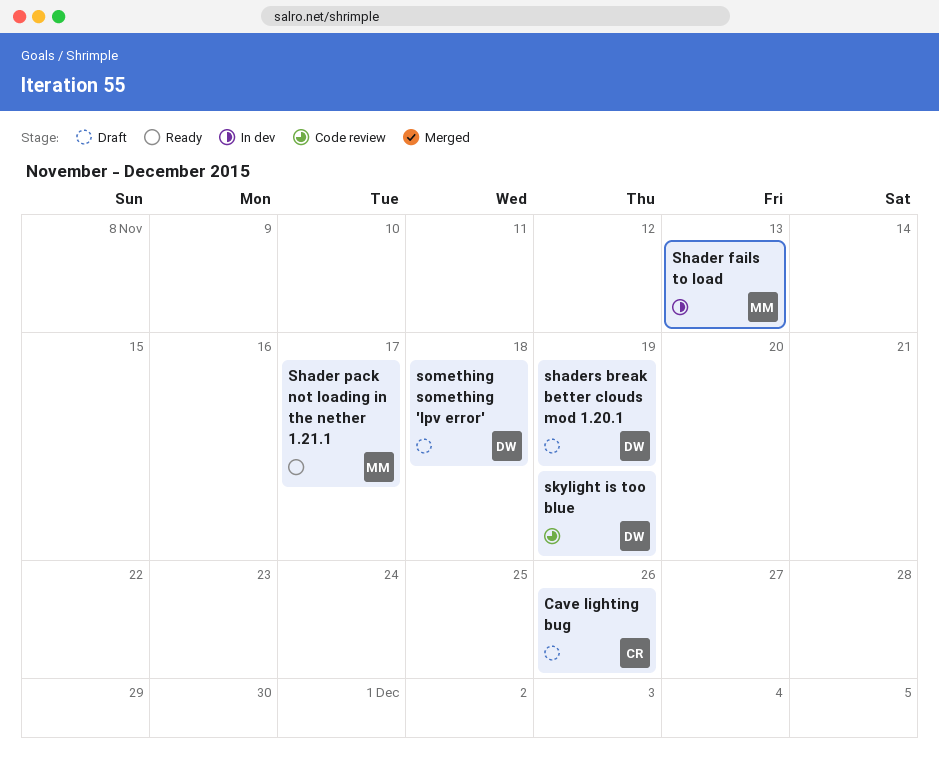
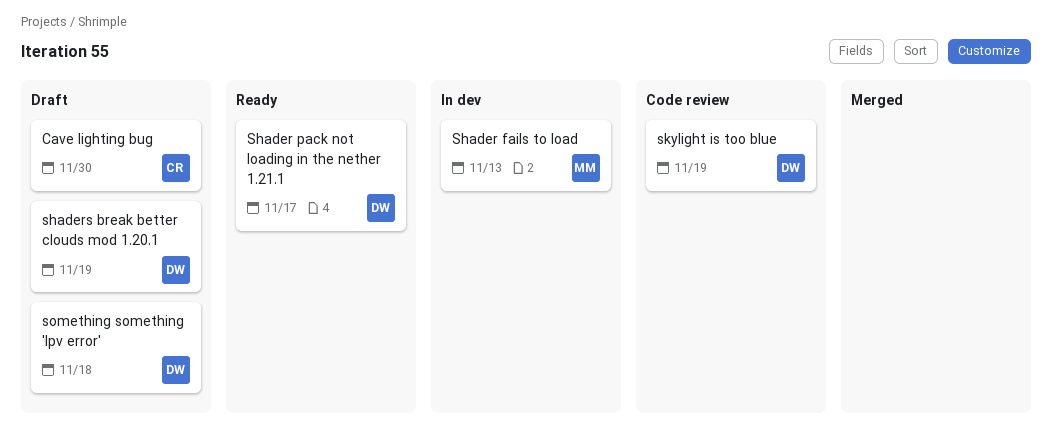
Cave lighting bug, due: Nov 26 -> Nov 30
Shader pack not loading in the nether 1.21.1, owner: MM -> DW

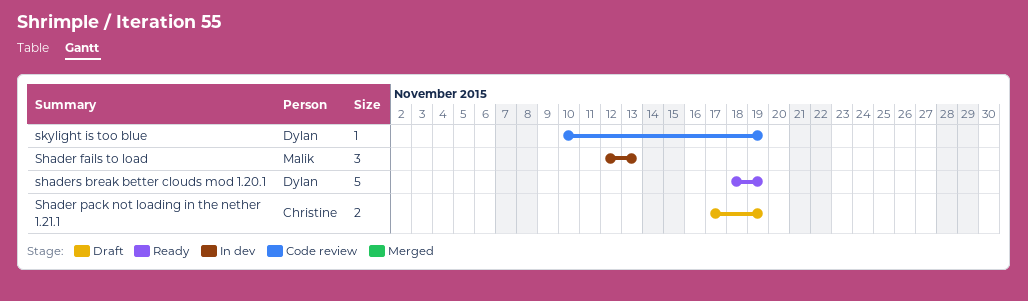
Cave lighting bug: present -> none
Shader pack not loading in the nether 1.21.1, status: Ready -> Draft
Shader pack not loading in the nether 1.21.1, owner: Dylan -> Christine
Shader pack not loading in the nether 1.21.1, due: Nov 17 -> Nov 19
shaders break better clouds mod 1.20.1, status: Draft -> Ready
something something 'lpv error': present -> none

